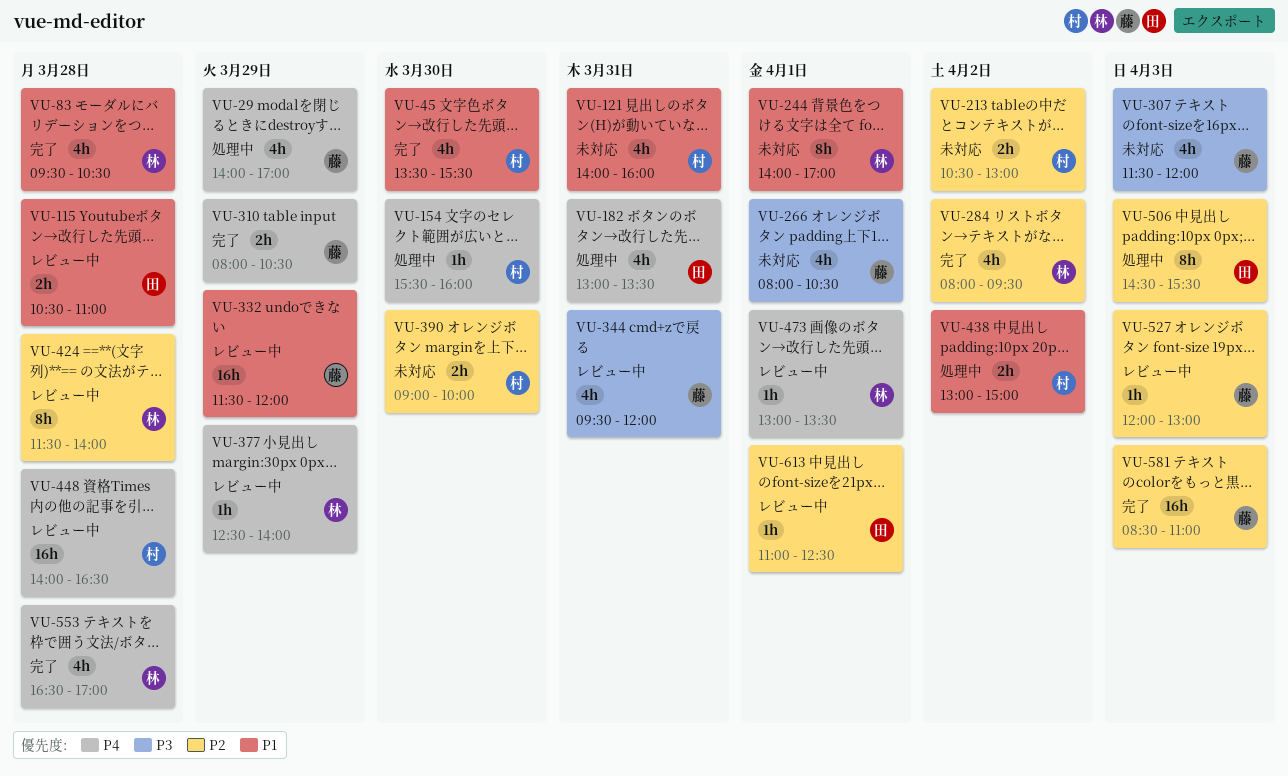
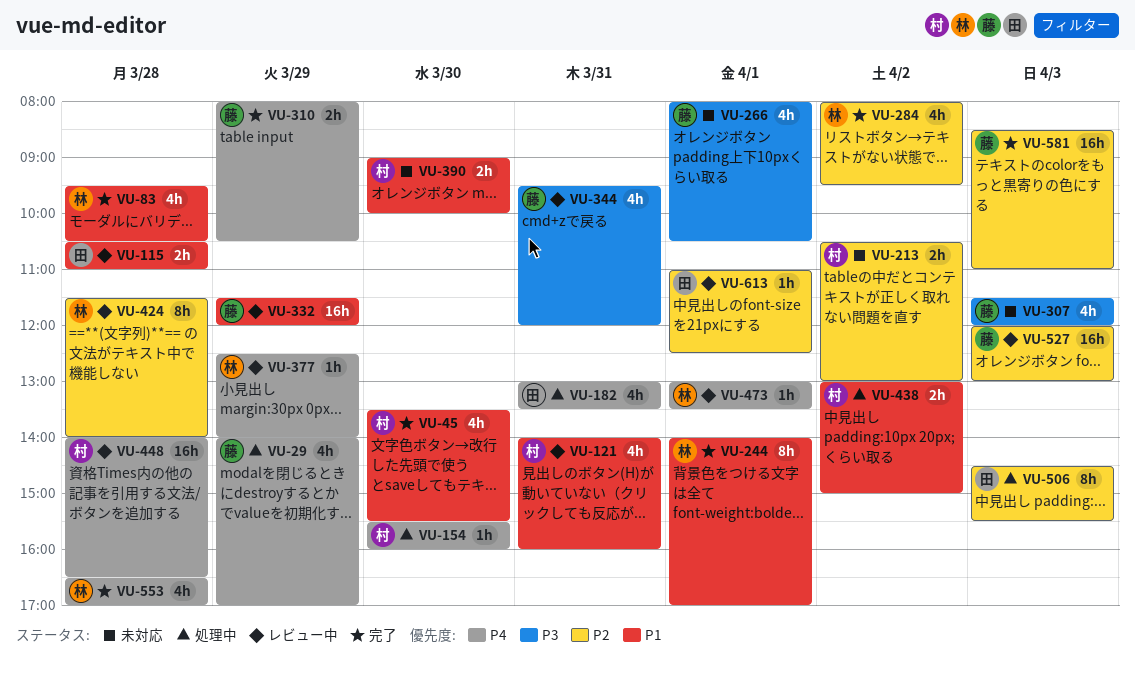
VU-121, status: 未対応 -> レビュー中
VU-244, status: 未対応 -> 完了
VU-390, priority: P2 -> P1
VU-527, estimate: 1h -> 16h

